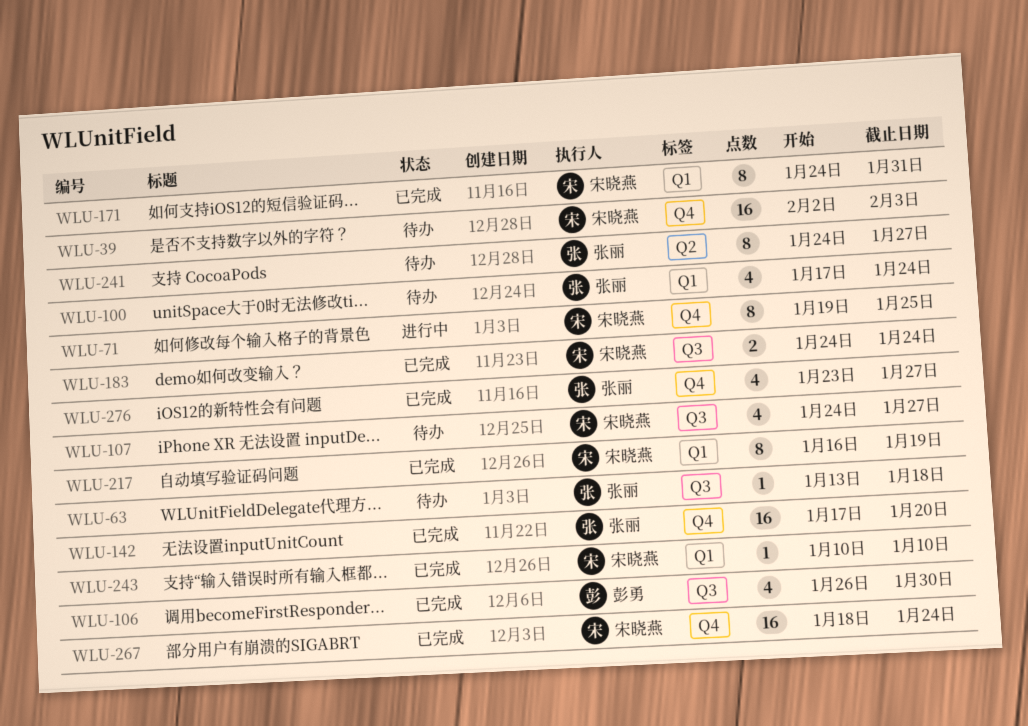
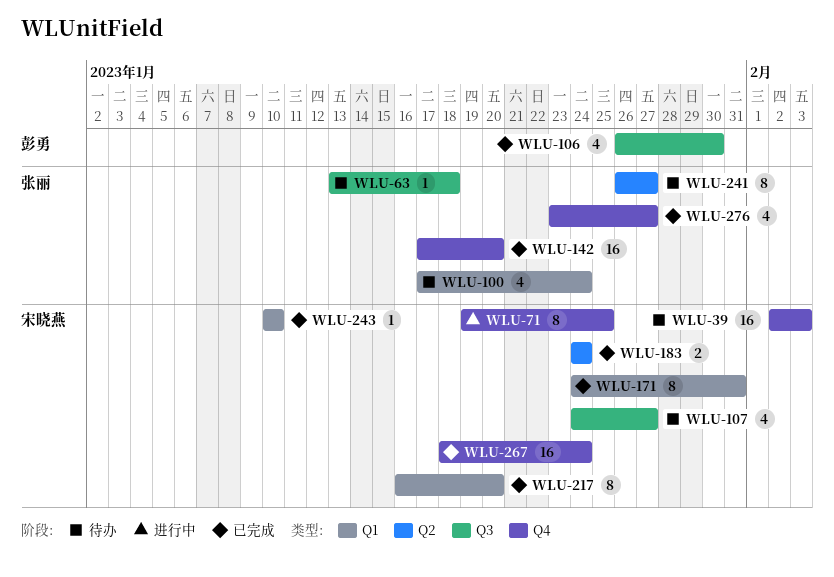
WLU-183, label: Q3 -> Q2
WLU-217, due: Jan 19 -> Jan 20
WLU-241, start: Jan 24 -> Jan 26

